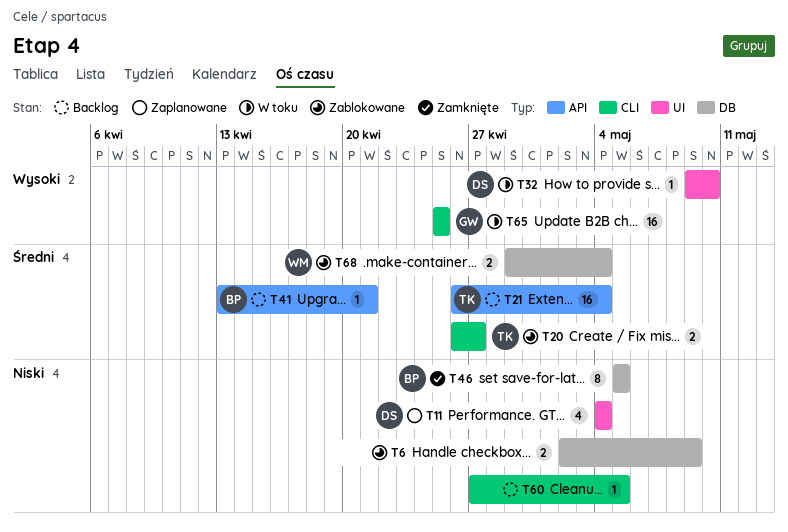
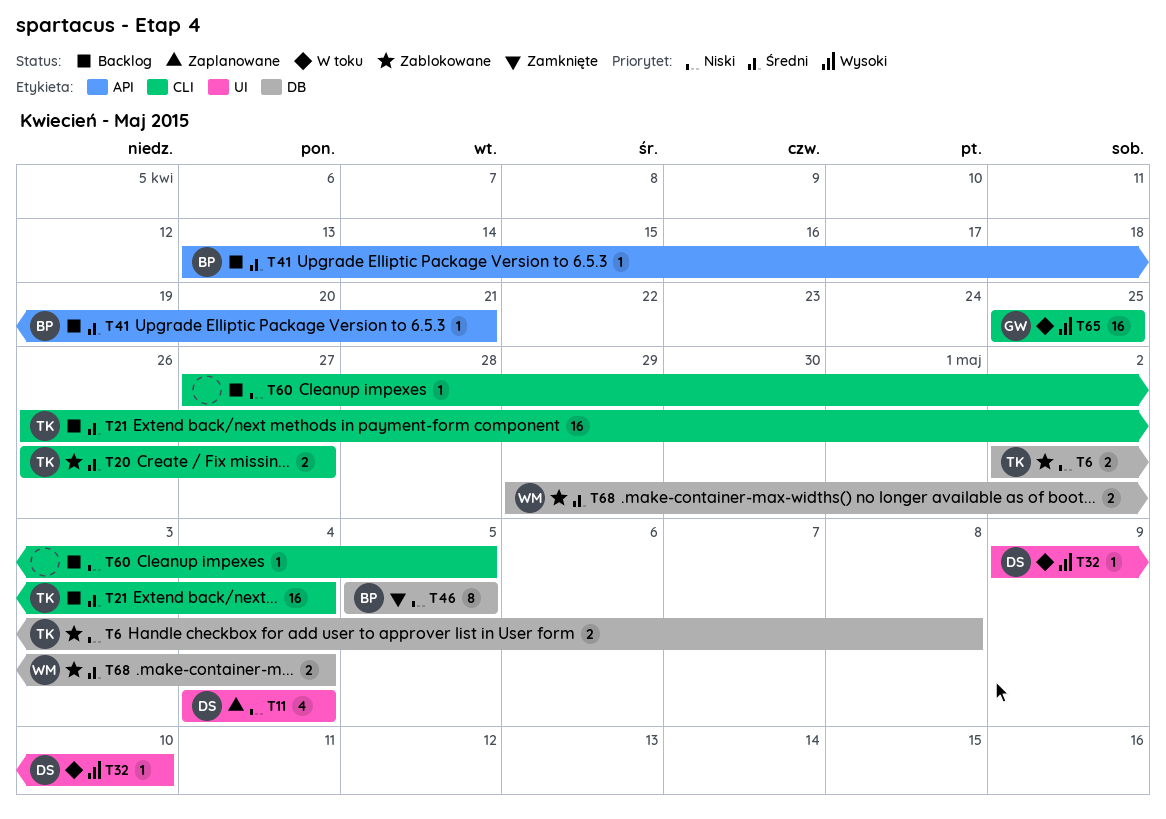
T6, owner: none -> TK
T6, due: May 9 -> May 8
T21, label: API -> CLI

